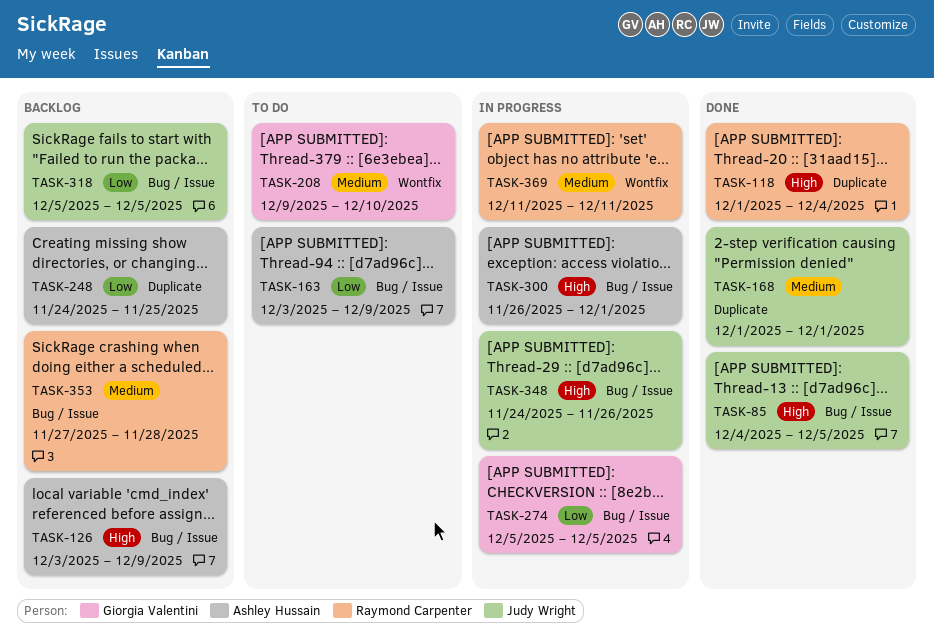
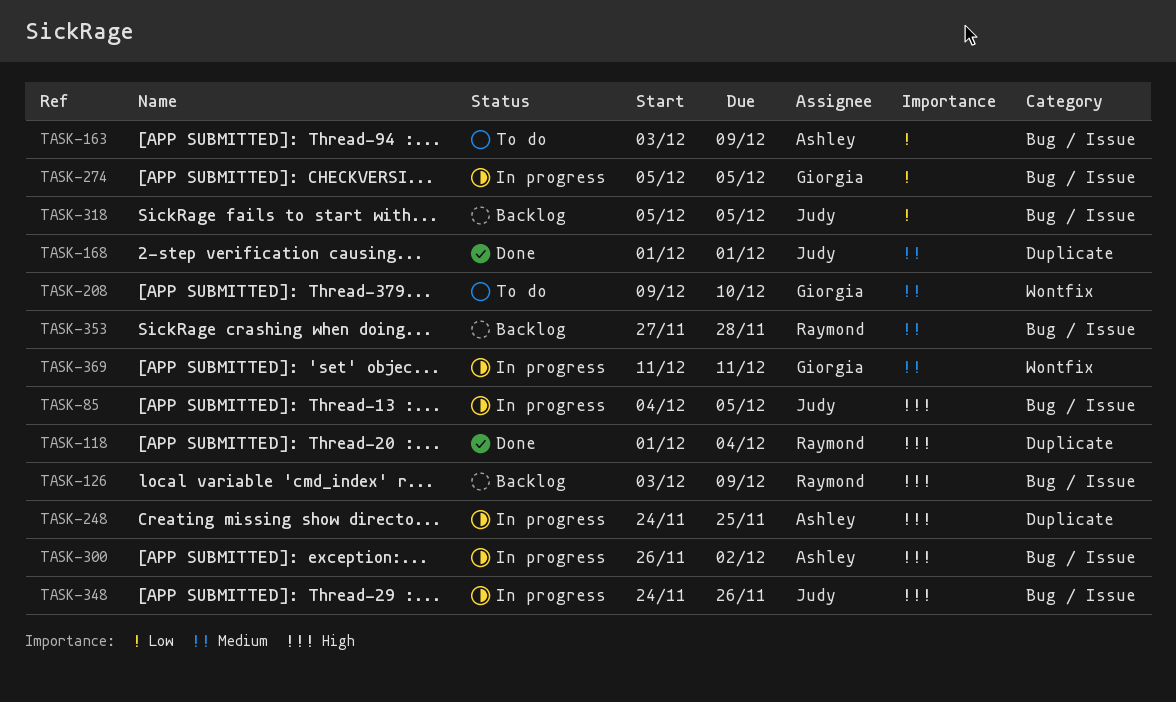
TASK-85, status: Done -> In progress
TASK-126, owner: Ashley Hussain -> Raymond Carpenter
TASK-248, status: Backlog -> In progress
TASK-248, priority: Low -> High
TASK-300, due: Dec 1 -> Dec 2
TASK-369, owner: Raymond Carpenter -> Giorgia Valentini

